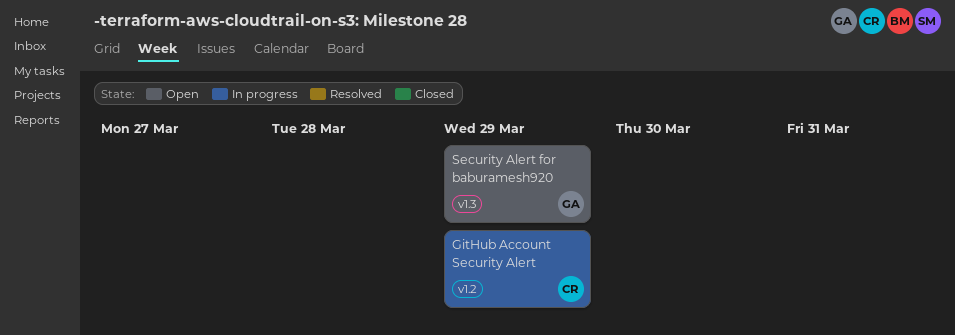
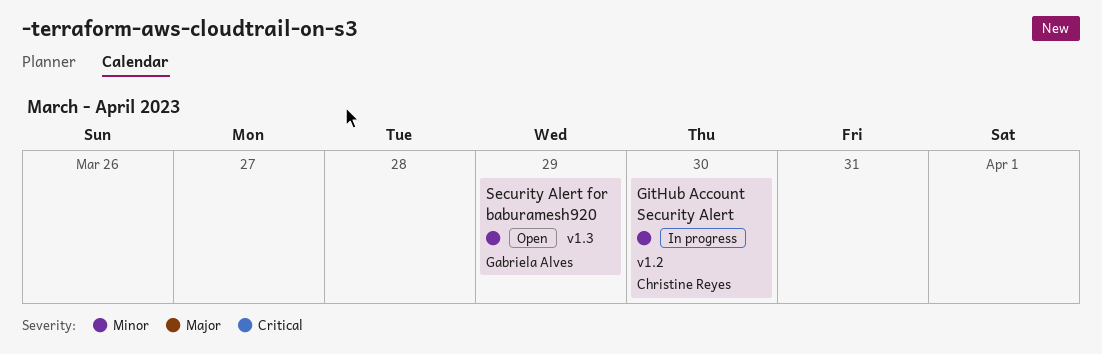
GitHub Account Security Alert, due: Mar 29 -> Mar 30

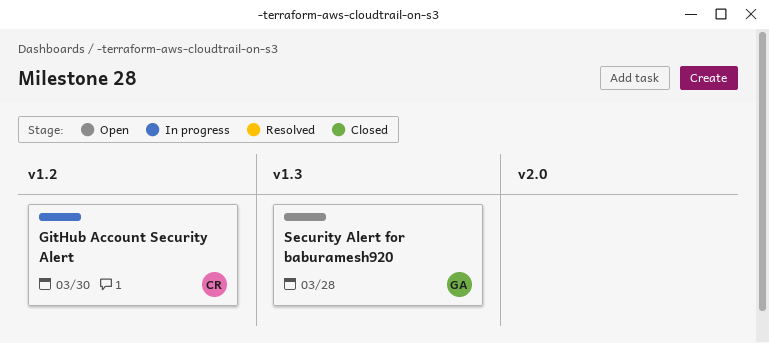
Security Alert for baburamesh920, due: Mar 29 -> Mar 28

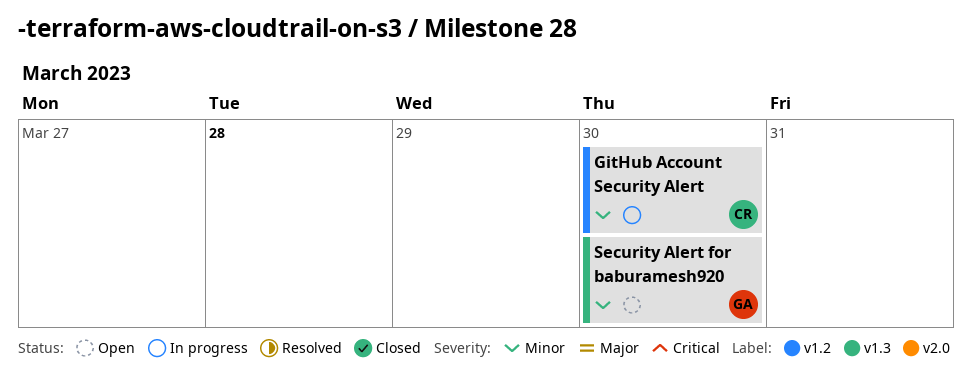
Security Alert for baburamesh920, due: Mar 28 -> Mar 30

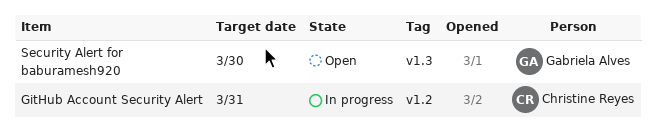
GitHub Account Security Alert, due: Mar 30 -> Mar 31

